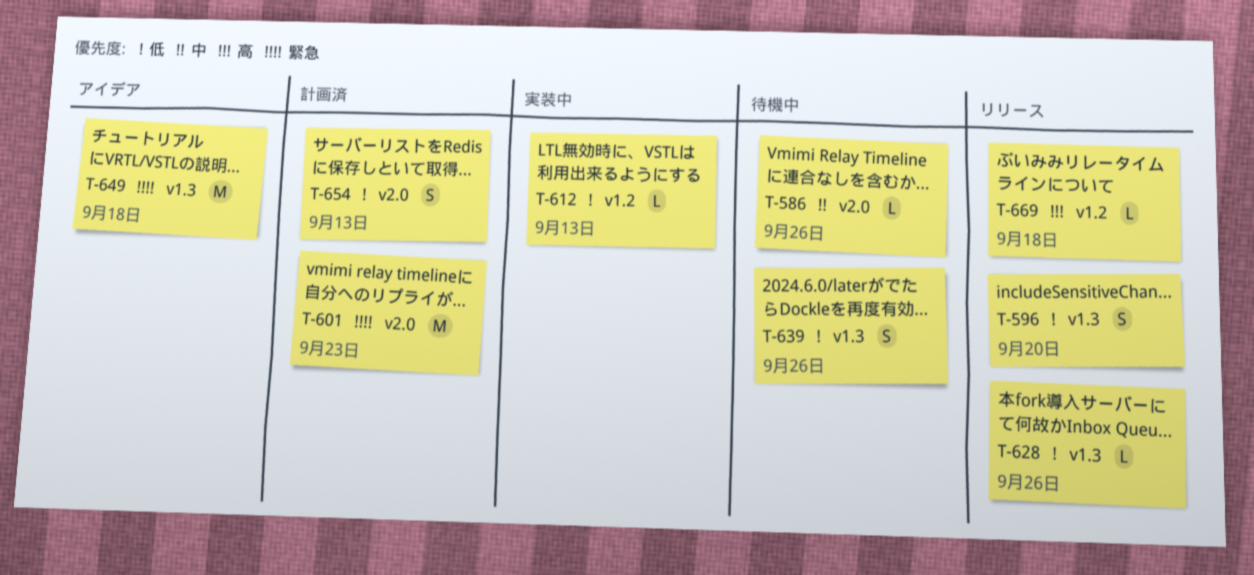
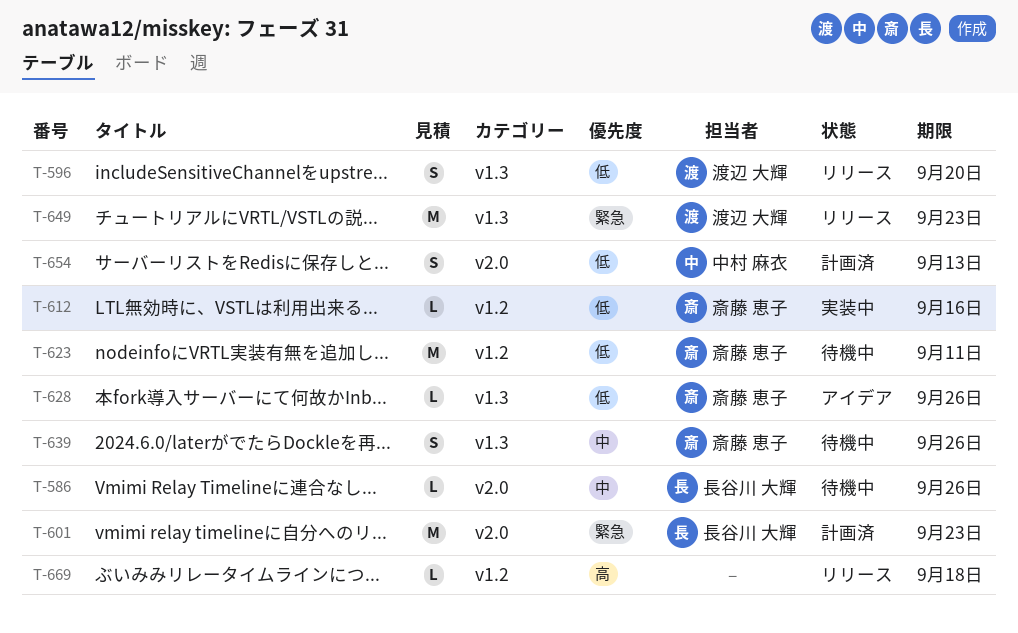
T-612, due: Sep 13 -> Sep 16
T-623: none -> present
T-628, status: リリース -> アイデア
T-639, priority: 低 -> 中
T-649, status: アイデア -> リリース
T-649, due: Sep 18 -> Sep 23

